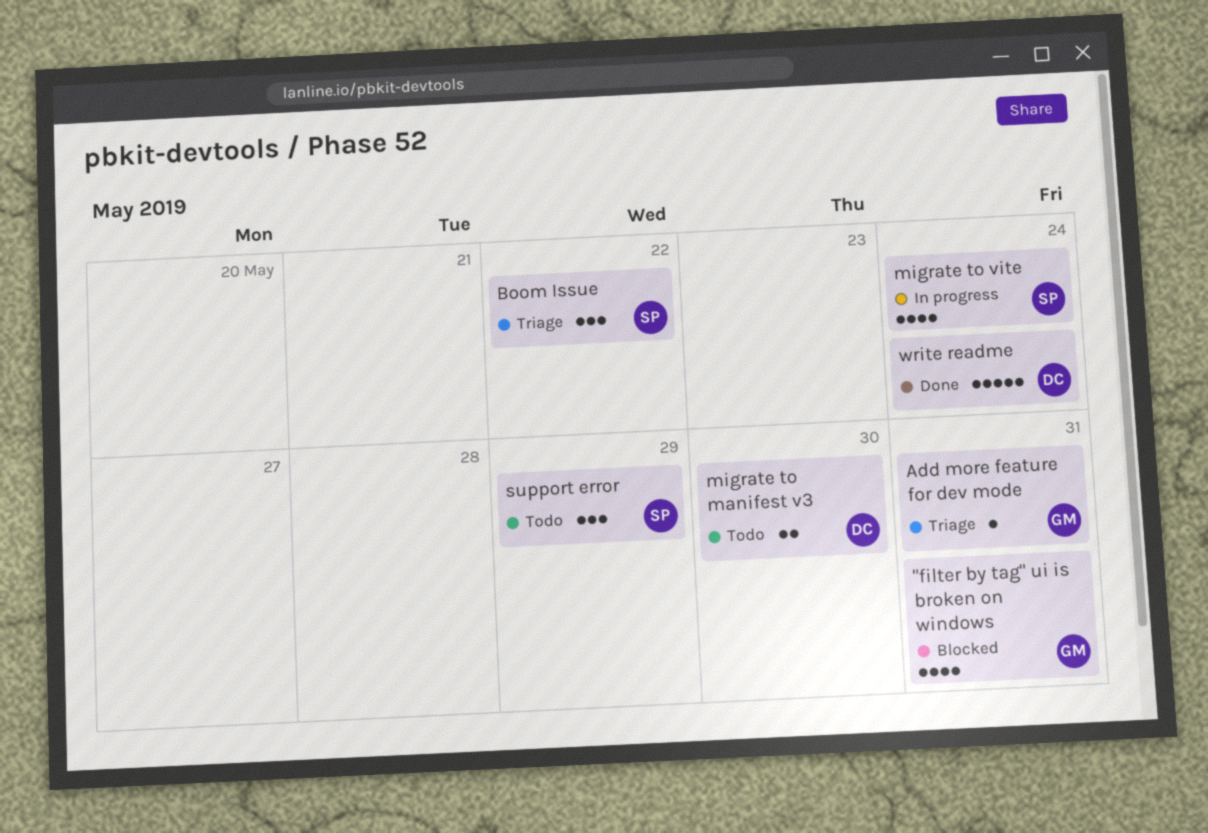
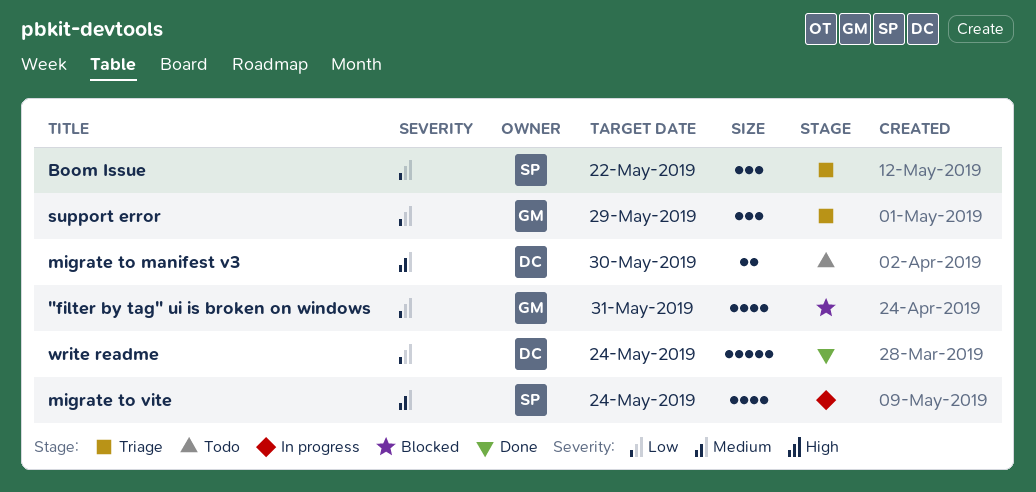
Add more feature for dev mode: present -> none
support error, status: Todo -> Triage
support error, owner: SP -> GM

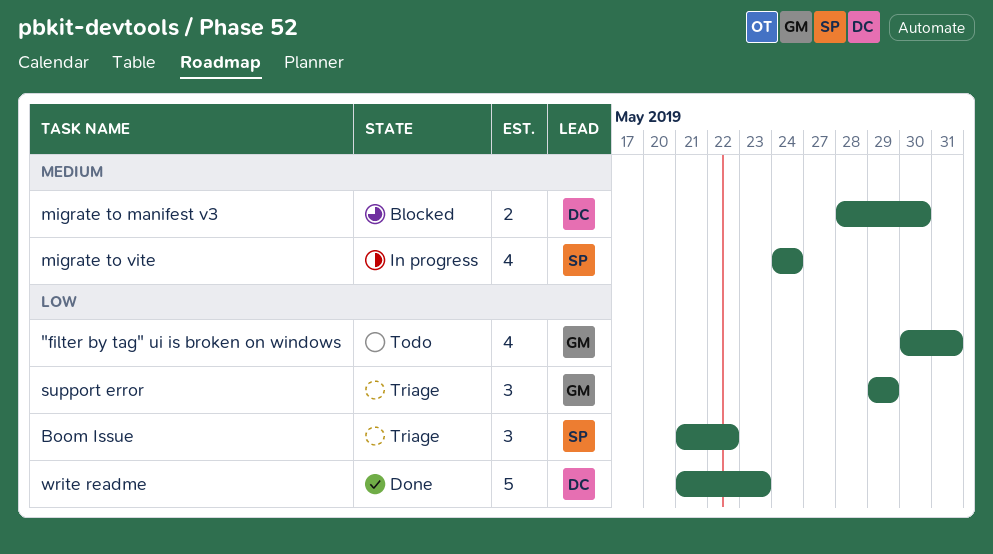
"filter by tag" ui is broken on windows, status: Blocked -> Todo
migrate to manifest v3, status: Todo -> Blocked
write readme, due: May 24 -> May 23

